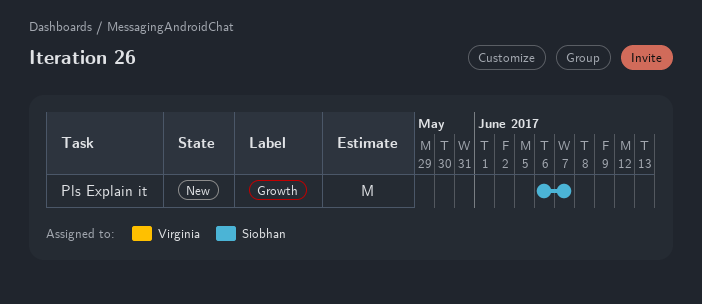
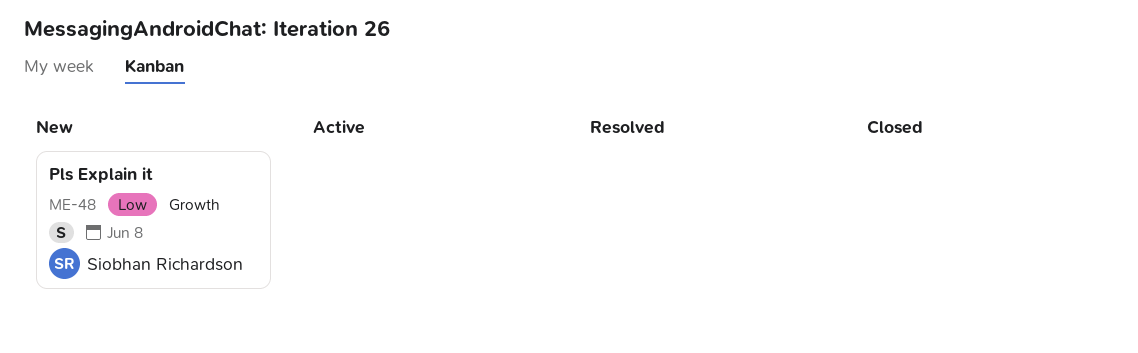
Pls Explain it, estimate: M -> S
Pls Explain it, due: Jun 7 -> Jun 8

